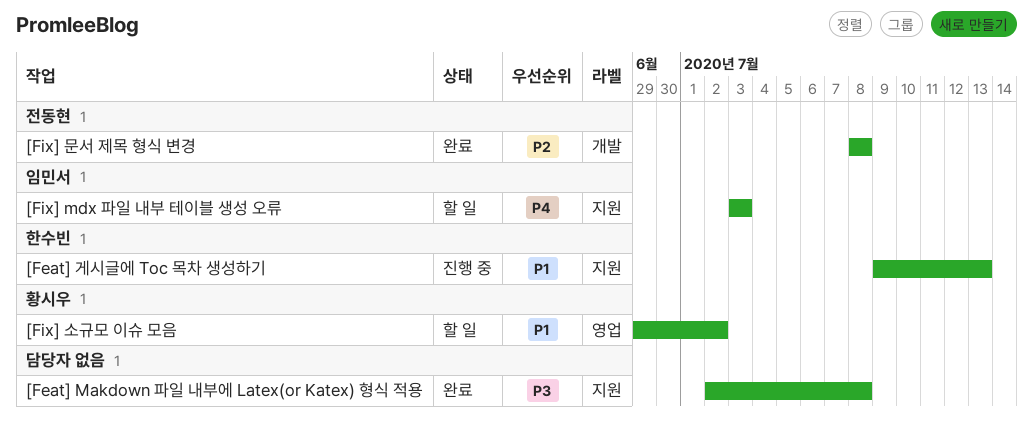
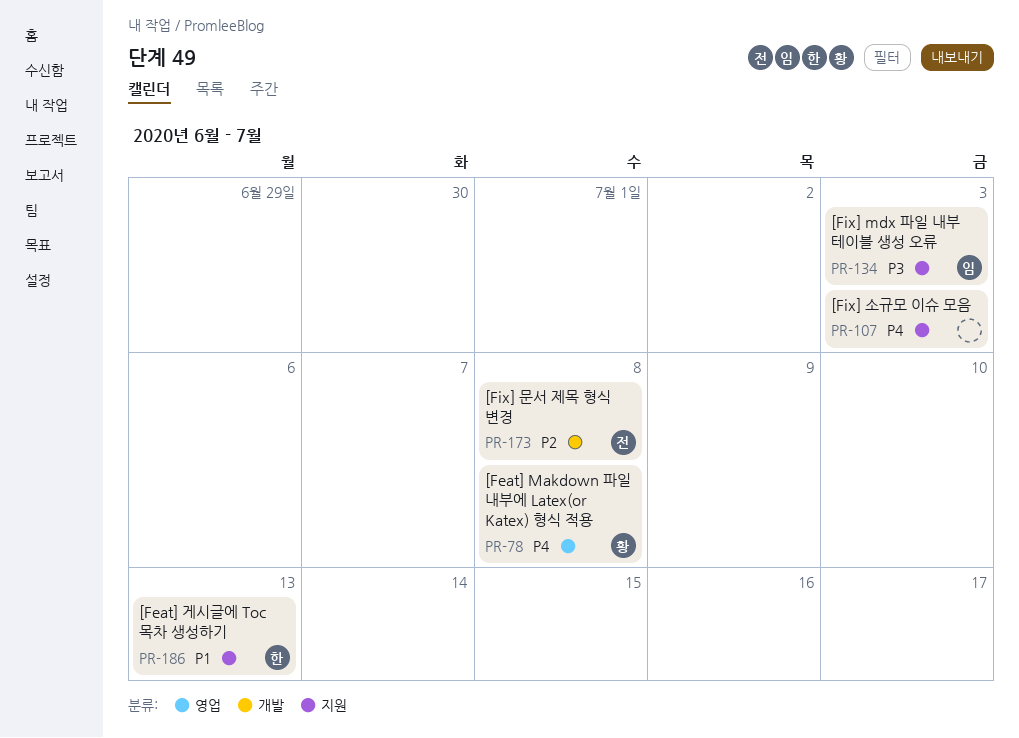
[Feat] Makdown 파일 내부에 Latex(or Katex) 형식 적용, owner: none -> 황시우
[Feat] Makdown 파일 내부에 Latex(or Katex) 형식 적용, priority: P3 -> P4
[Feat] Makdown 파일 내부에 Latex(or Katex) 형식 적용, label: 지원 -> 영업
[Fix] mdx 파일 내부 테이블 생성 오류, priority: P4 -> P3
[Fix] 소규모 이슈 모음, owner: 황시우 -> none
[Fix] 소규모 이슈 모음, priority: P1 -> P4
[Fix] 소규모 이슈 모음, label: 영업 -> 지원
[Fix] 소규모 이슈 모음, due: Jul 2 -> Jul 3

